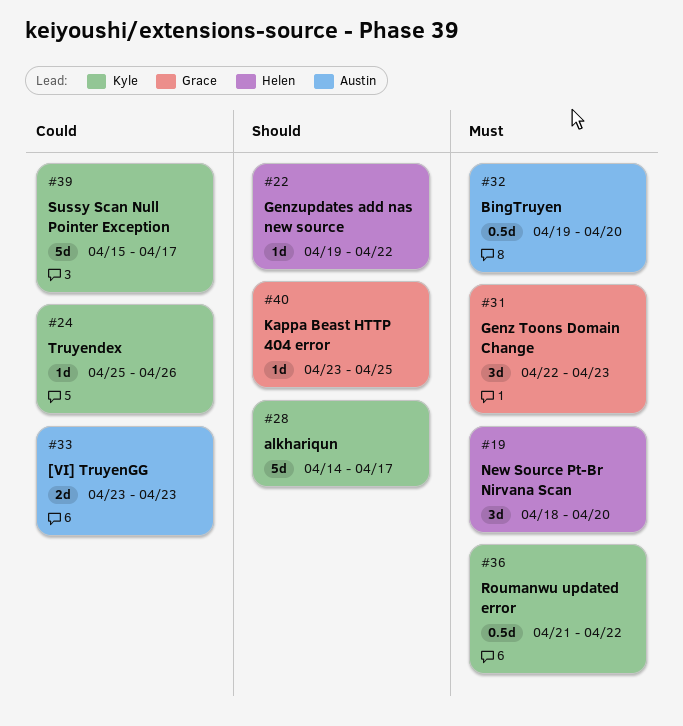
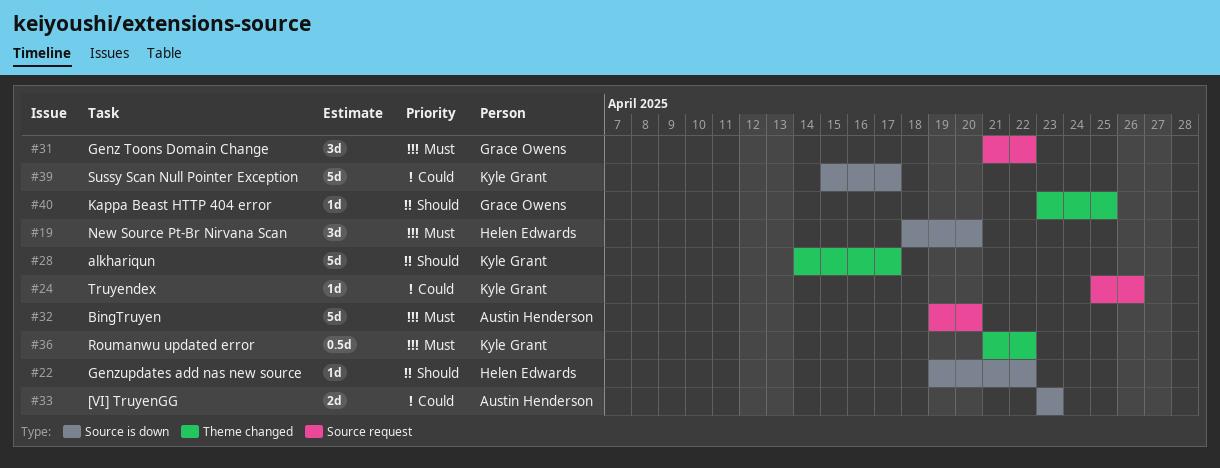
#31, start: Apr 22 -> Apr 21
#31, due: Apr 23 -> Apr 22
#32, estimate: 0.5d -> 5d

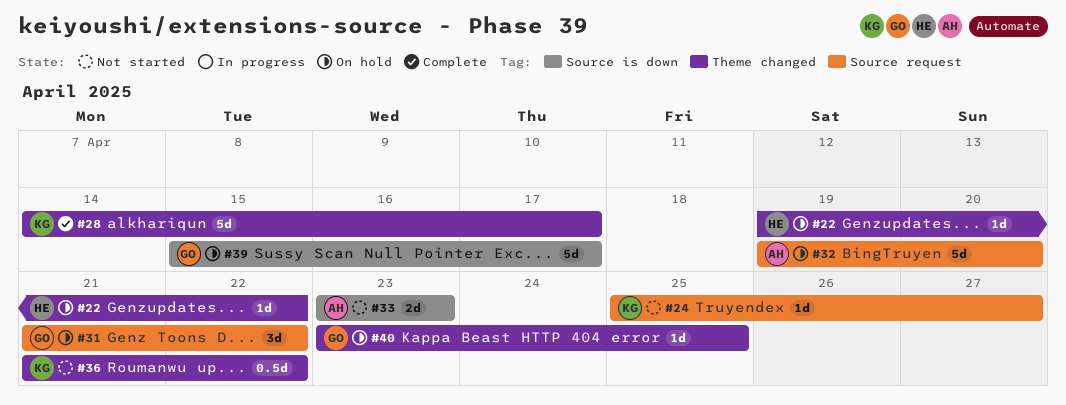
#19: present -> none
#22, label: Source is down -> Theme changed
#24, due: Apr 26 -> Apr 27
#39, owner: Kyle Grant -> Grace Owens

